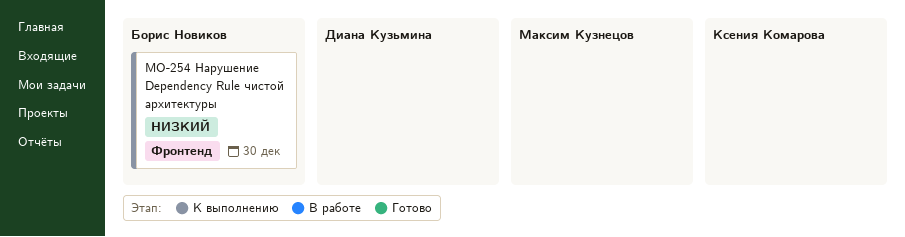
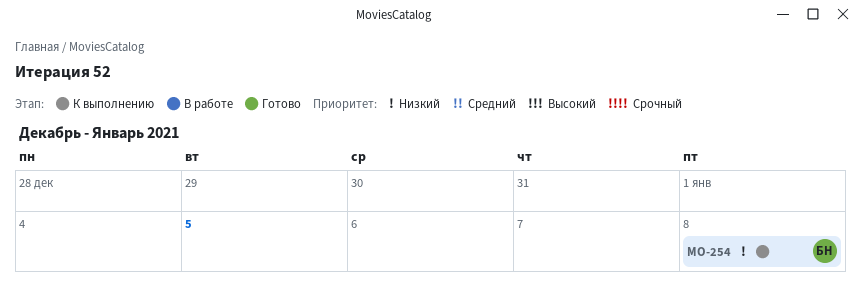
MO-254, due: Dec 30 -> Jan 8

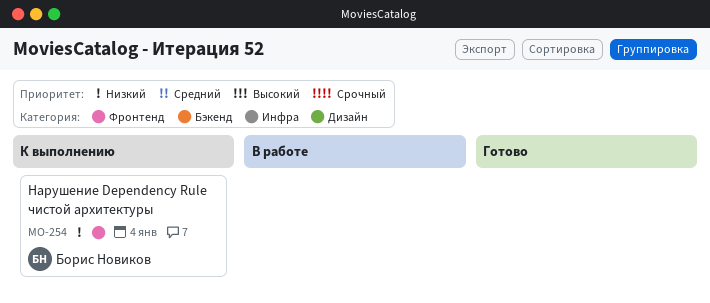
MO-254, due: Jan 8 -> Jan 4

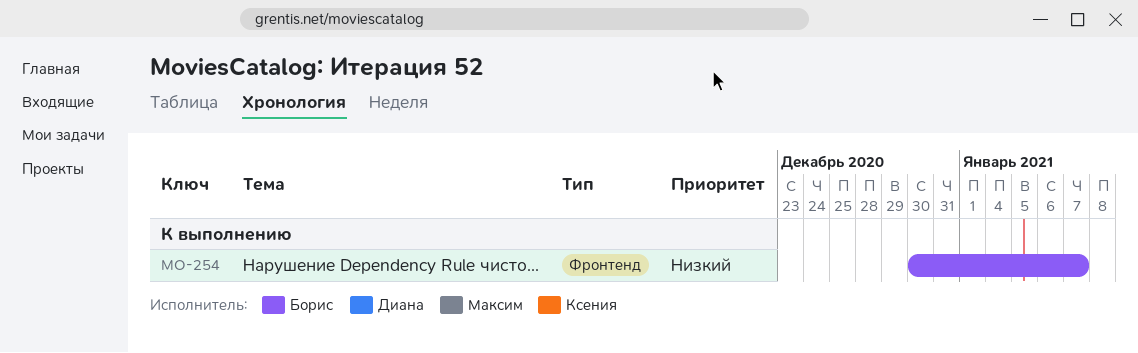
MO-254, due: Jan 4 -> Jan 7

